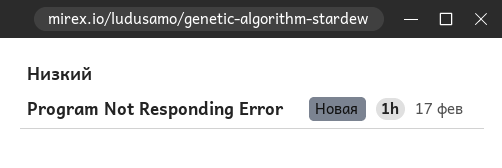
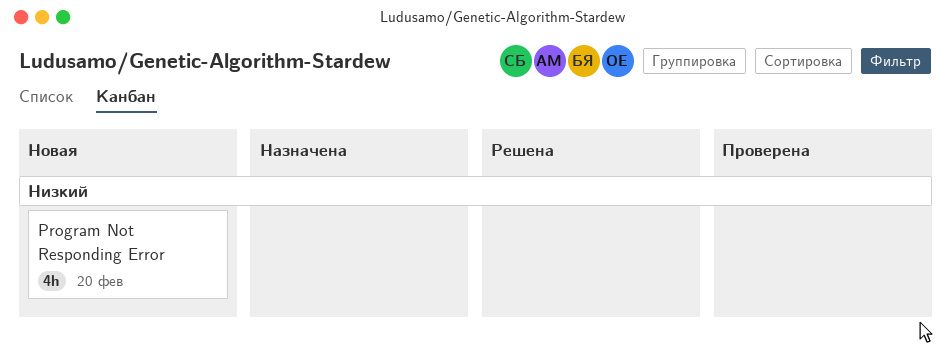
Program Not Responding Error, estimate: 1h -> 4h
Program Not Responding Error, due: Feb 17 -> Feb 20

